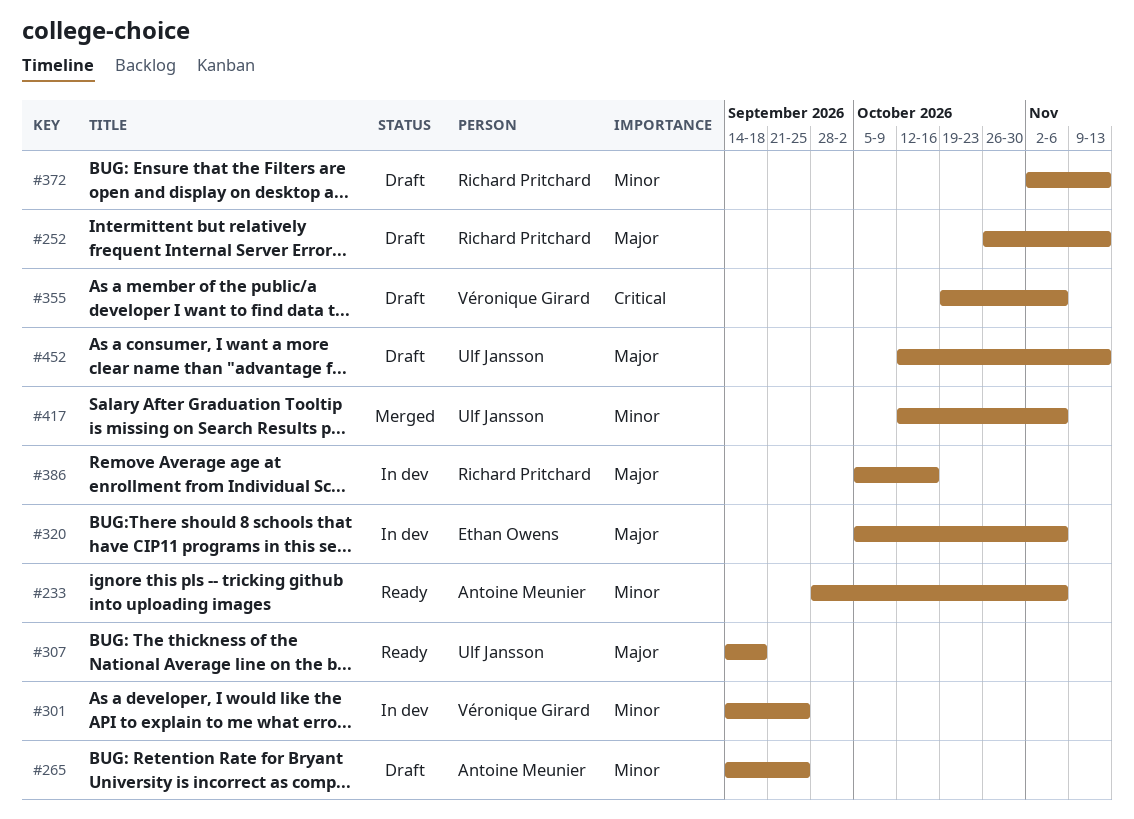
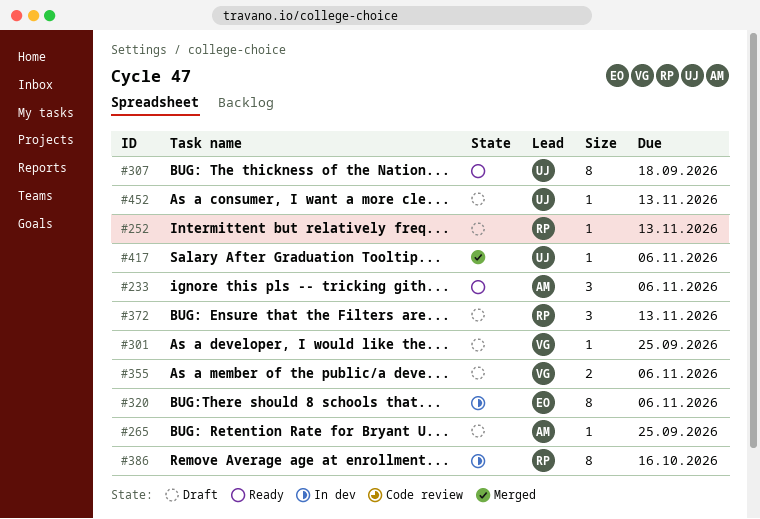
#301, status: In dev -> Draft

